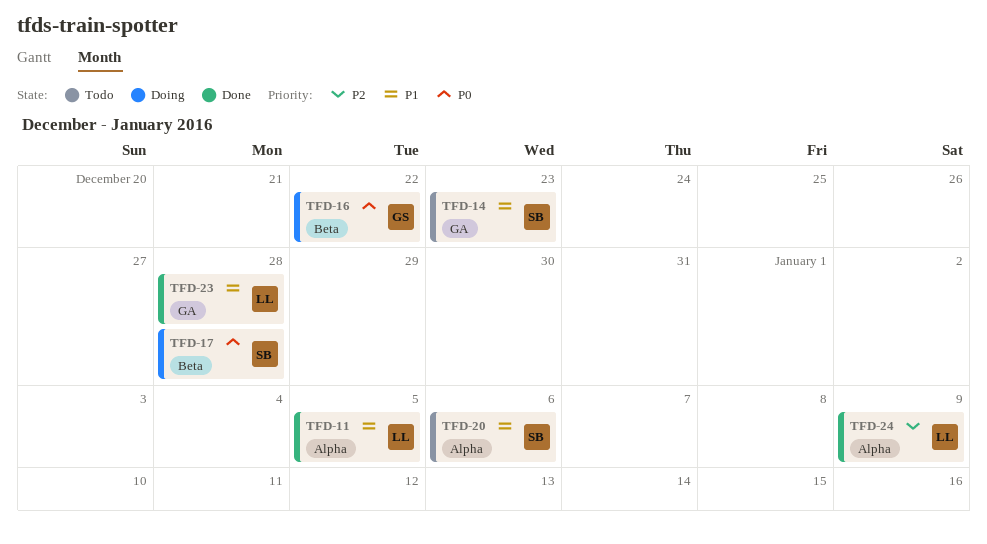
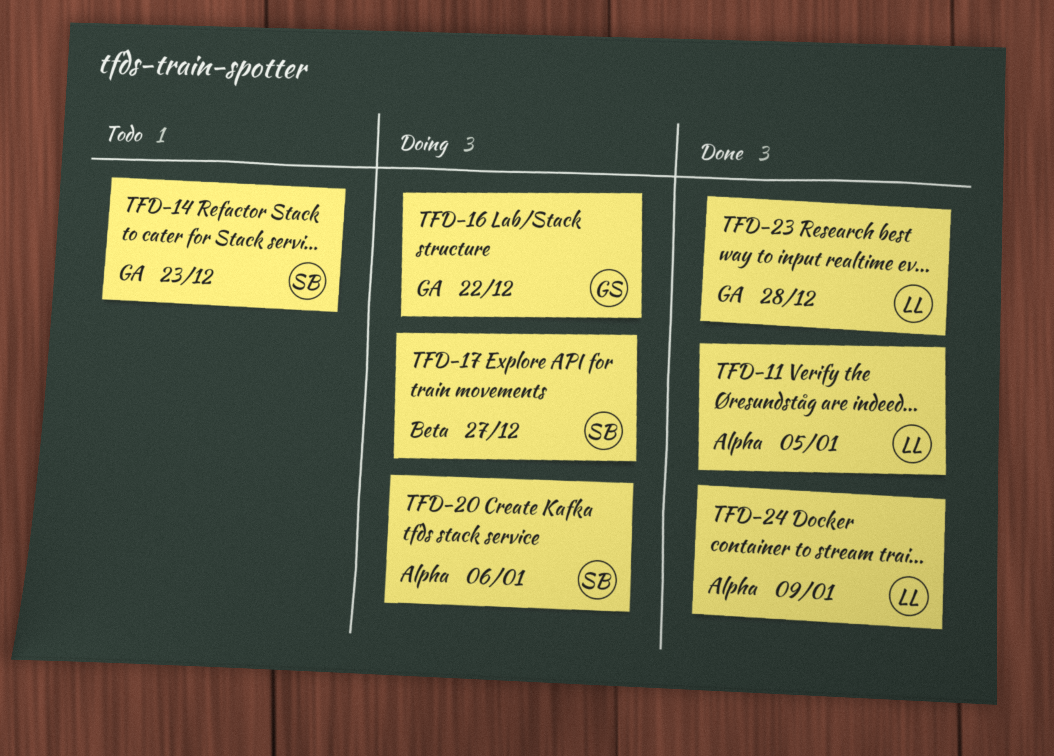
TFD-16, label: Beta -> GA
TFD-17, due: Dec 28 -> Dec 27
TFD-20, status: Todo -> Doing

